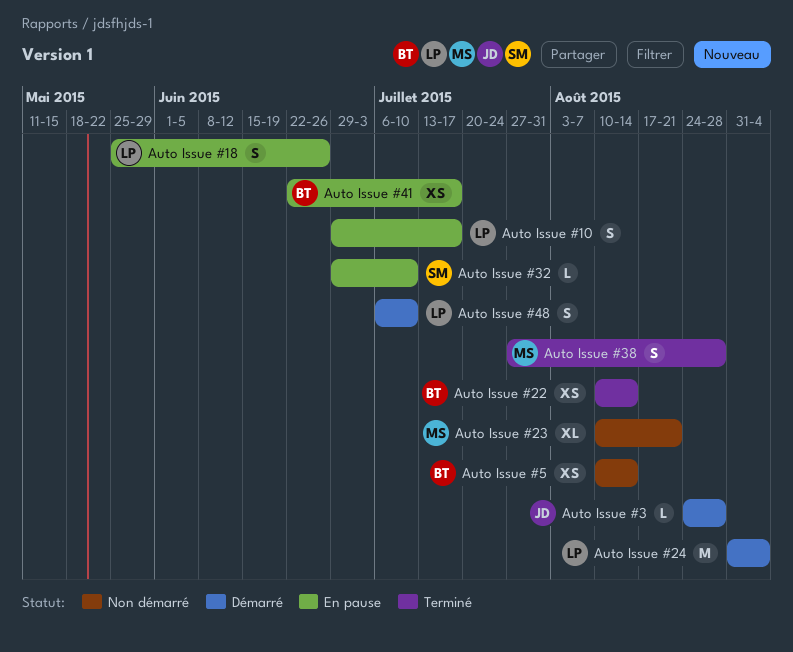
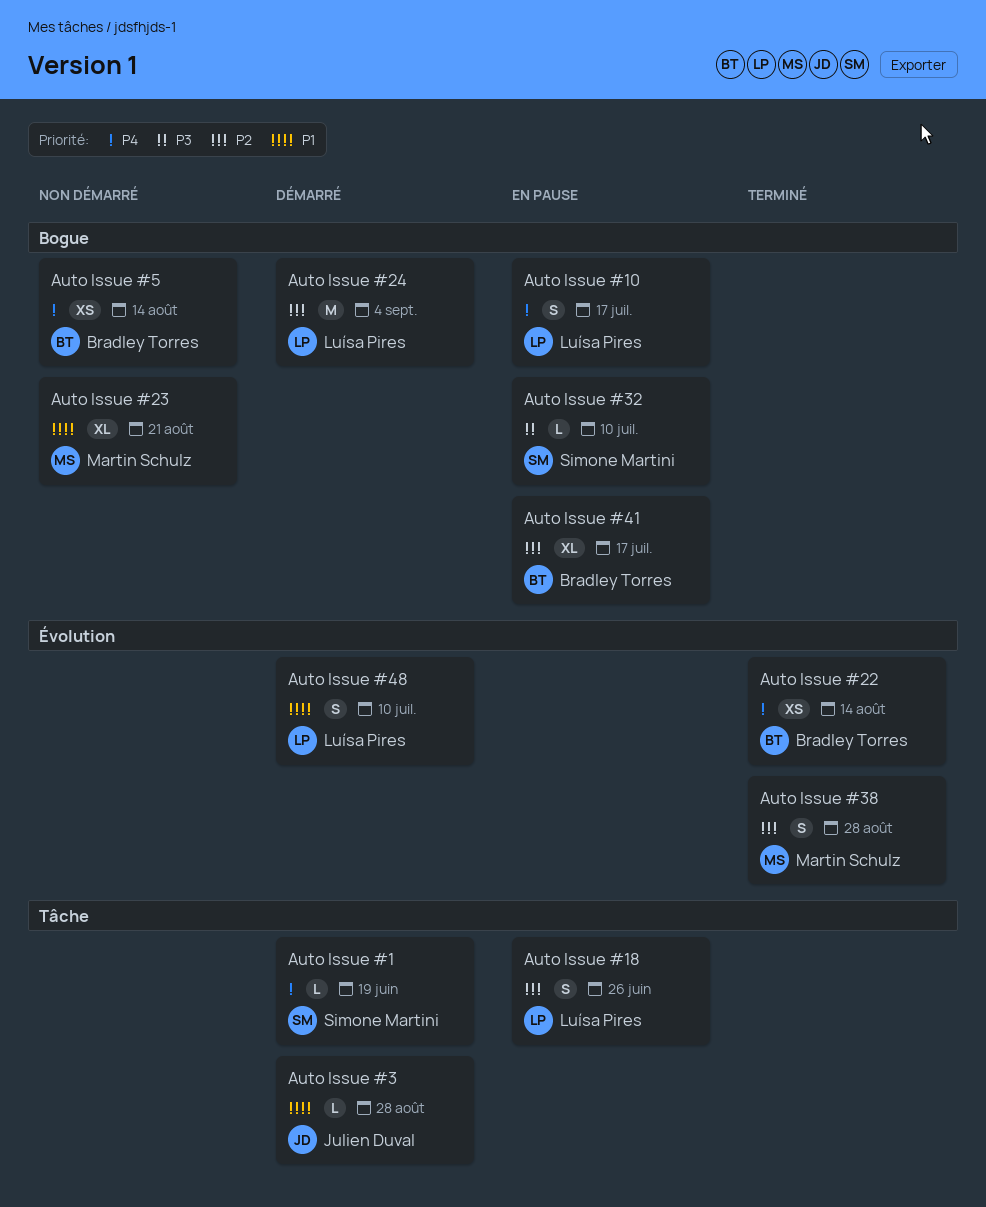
Auto Issue #1: none -> present
Auto Issue #41, estimate: XS -> XL

